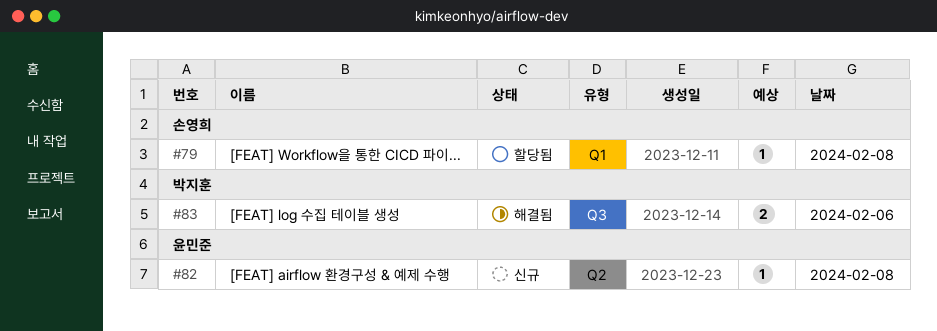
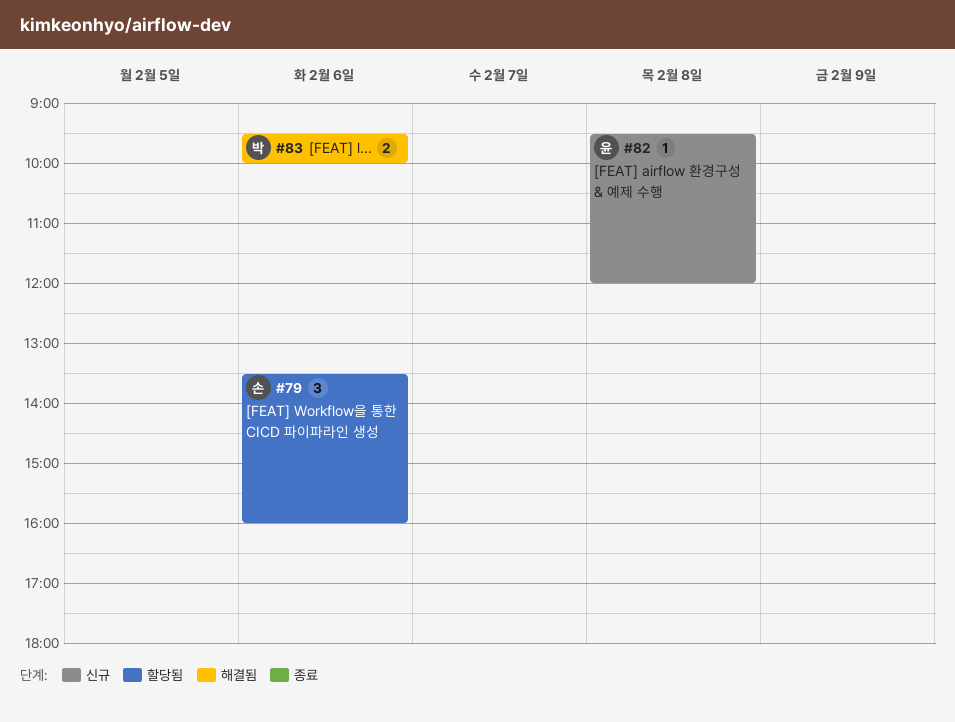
#79, estimate: 1 -> 3
#79, day: Feb 8 -> Feb 6

